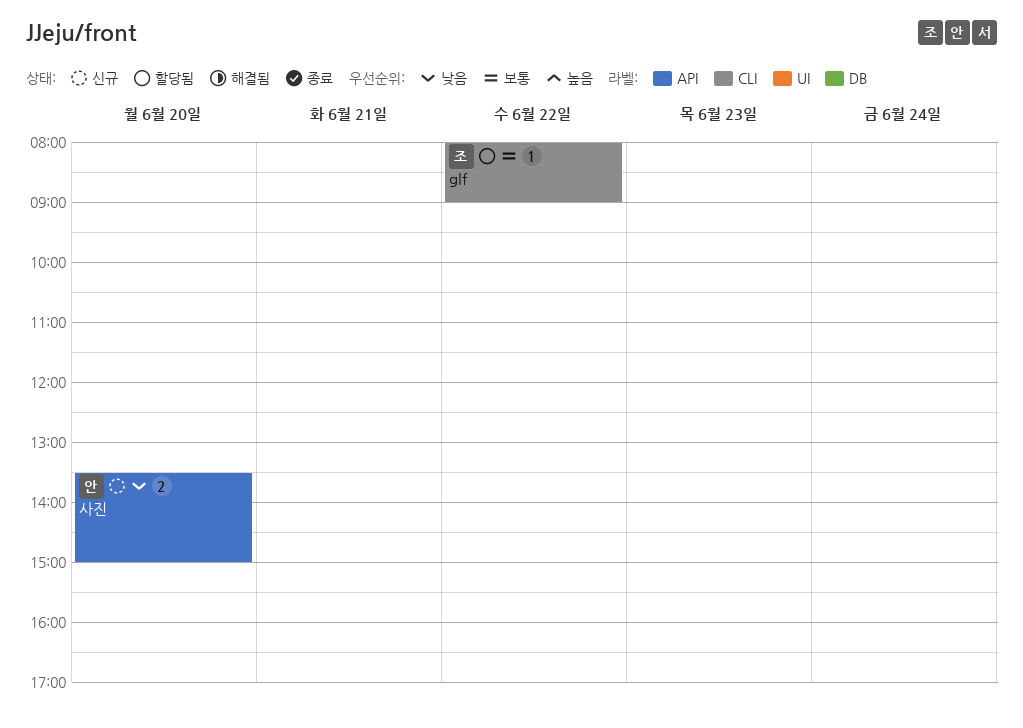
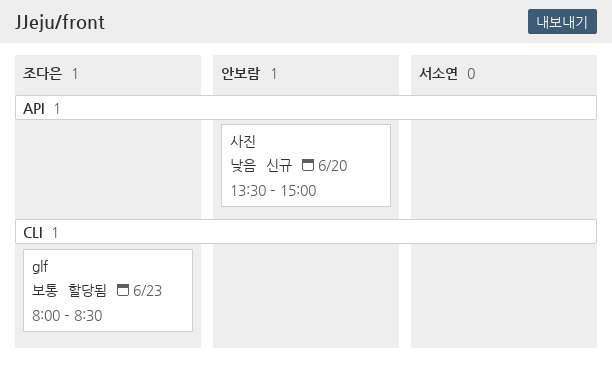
glf, day: Jun 22 -> Jun 23
glf, ends: 09:00 -> 08:30

